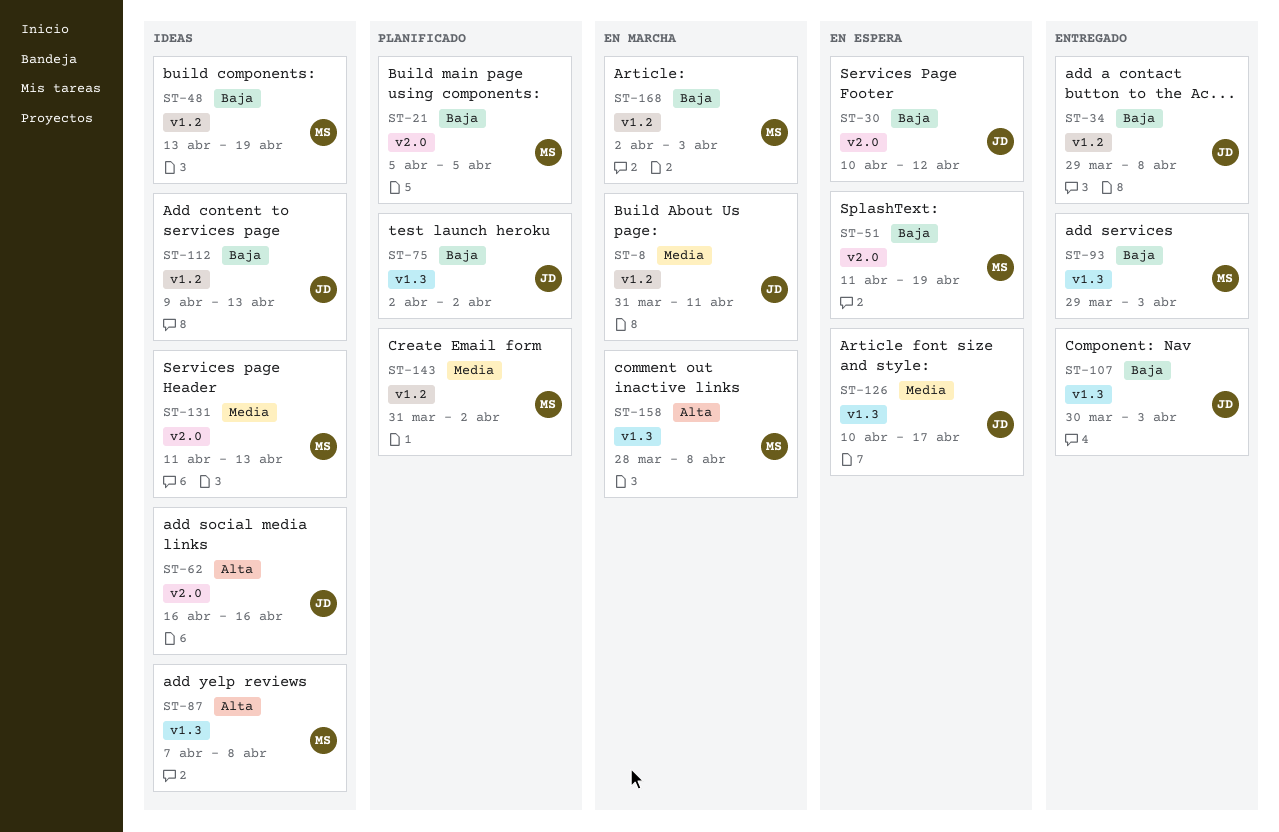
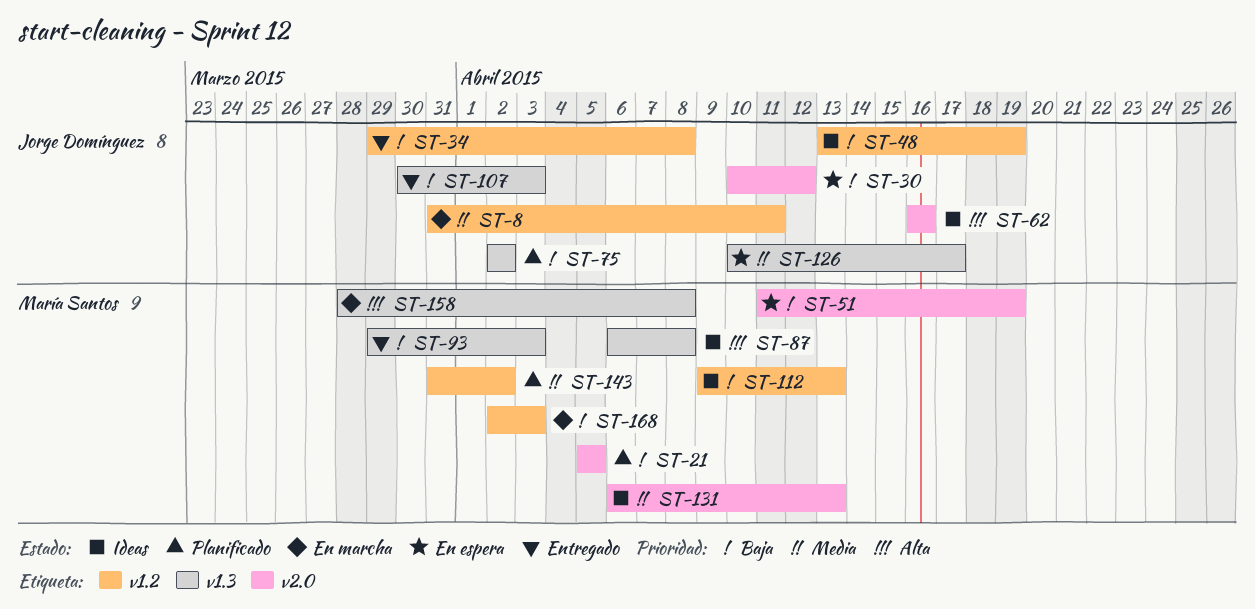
ST-48, owner: María Santos -> Jorge Domínguez
ST-87, start: Apr 7 -> Apr 6
ST-112, owner: Jorge Domínguez -> María Santos
ST-131, start: Apr 11 -> Apr 6

